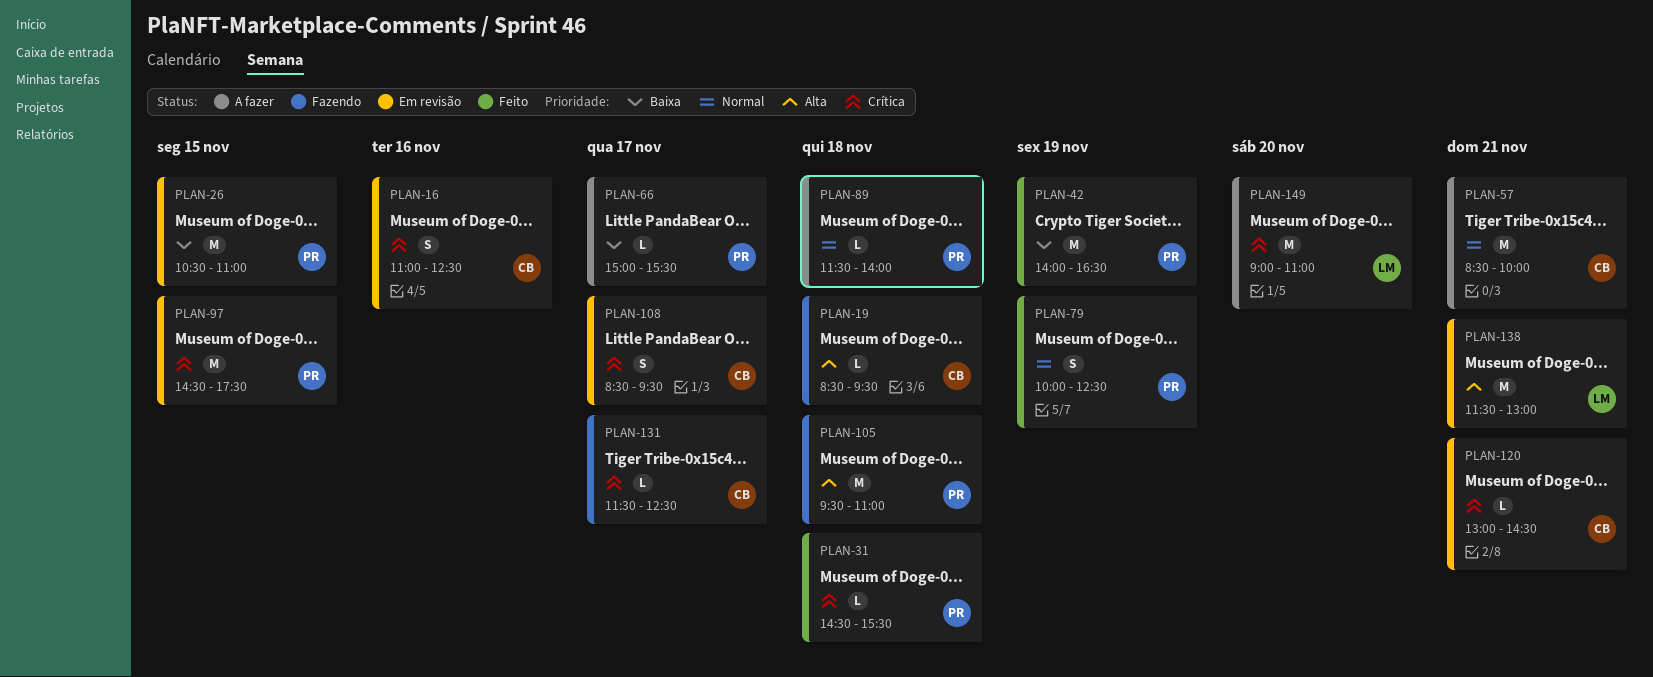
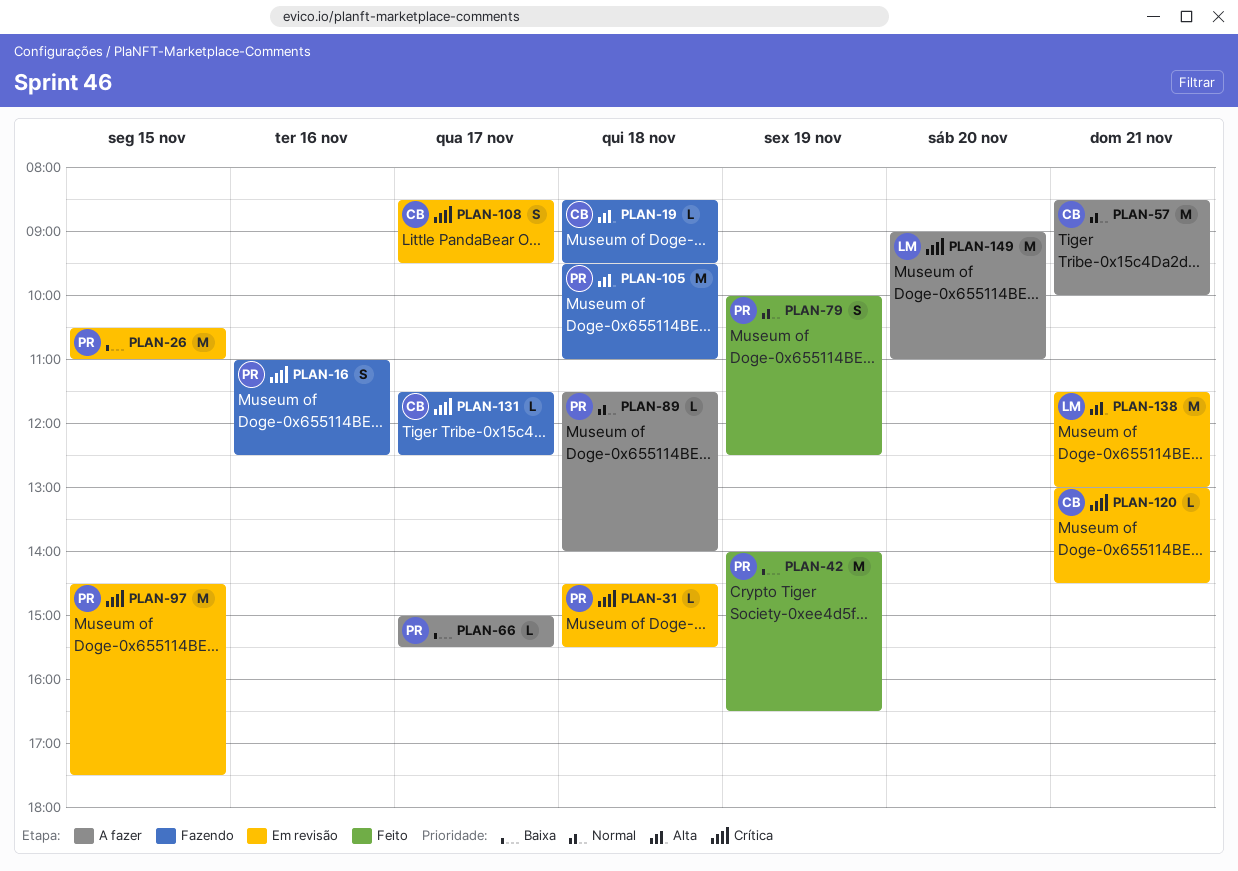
PLAN-16, status: Em revisão -> Fazendo
PLAN-16, owner: CB -> PR
PLAN-31, status: Feito -> Em revisão

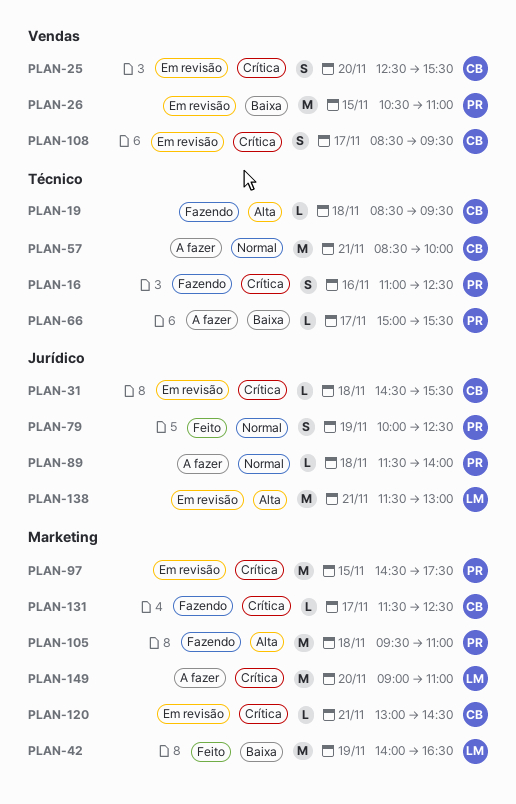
PLAN-25: none -> present
PLAN-31, owner: PR -> CB
PLAN-42, owner: PR -> LM

